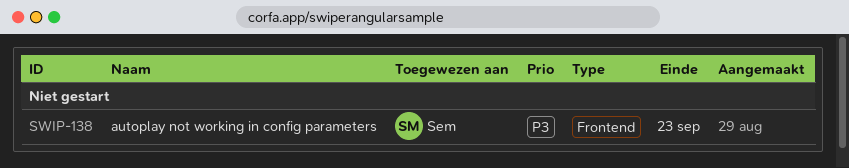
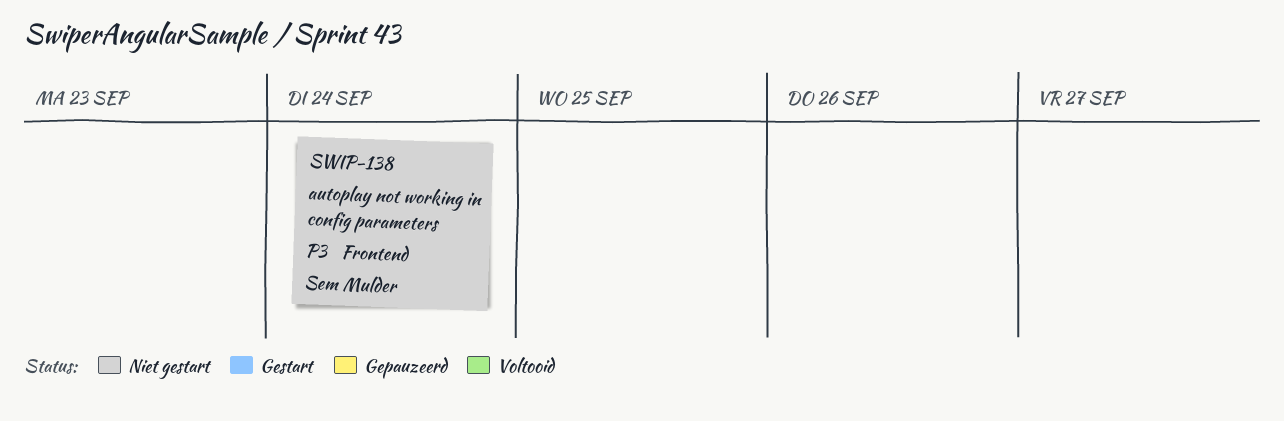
SWIP-138, due: Sep 23 -> Sep 24

